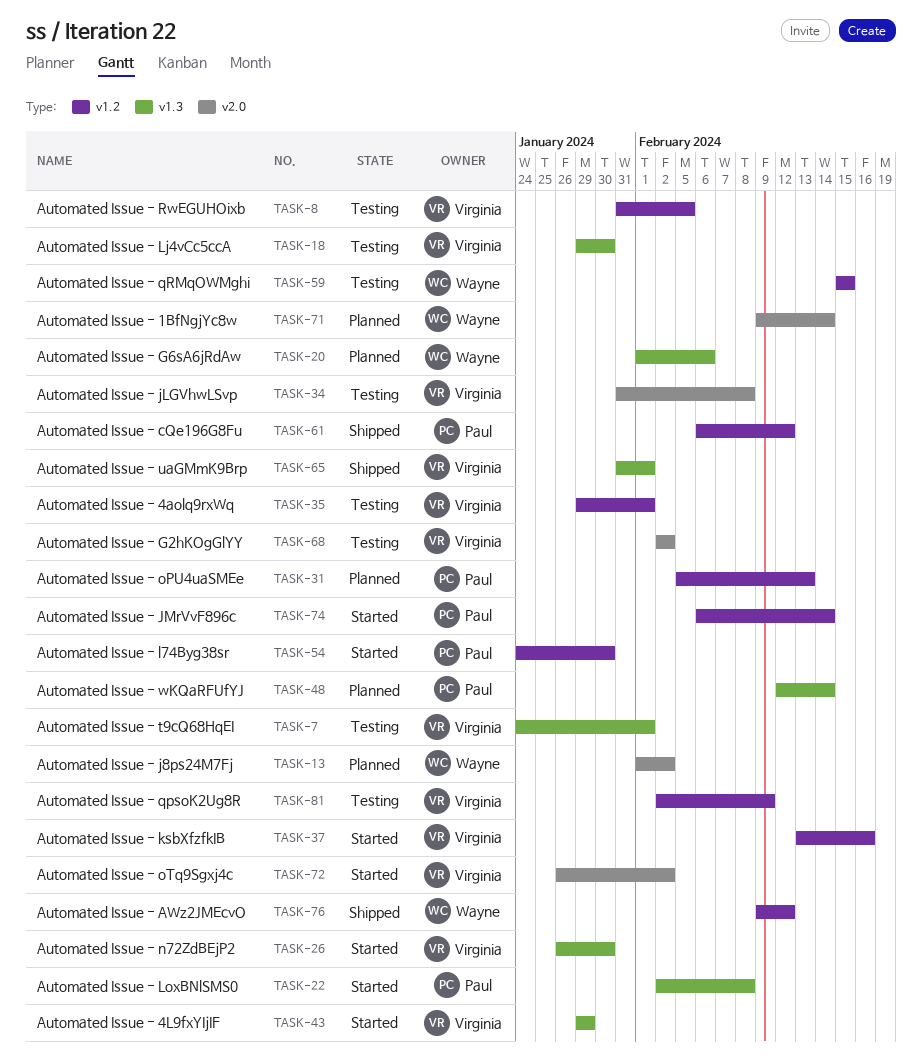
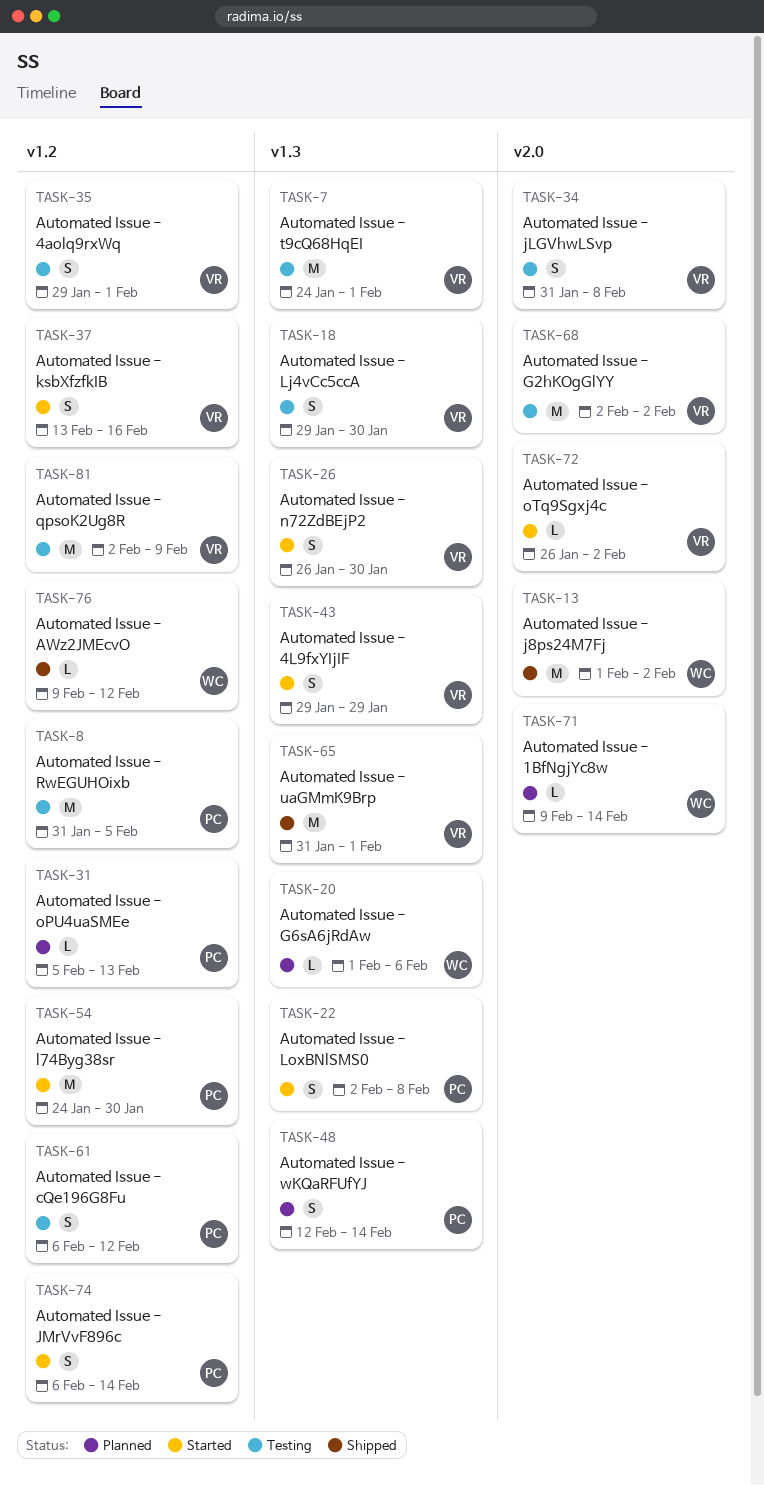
TASK-8, owner: Virginia -> Paul
TASK-13, status: Planned -> Shipped
TASK-59: present -> none
TASK-61, status: Shipped -> Testing

